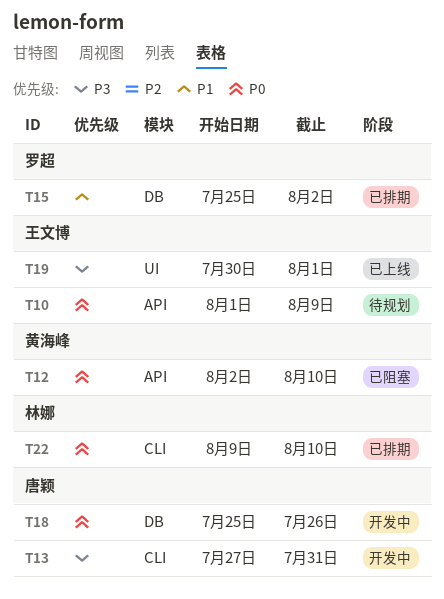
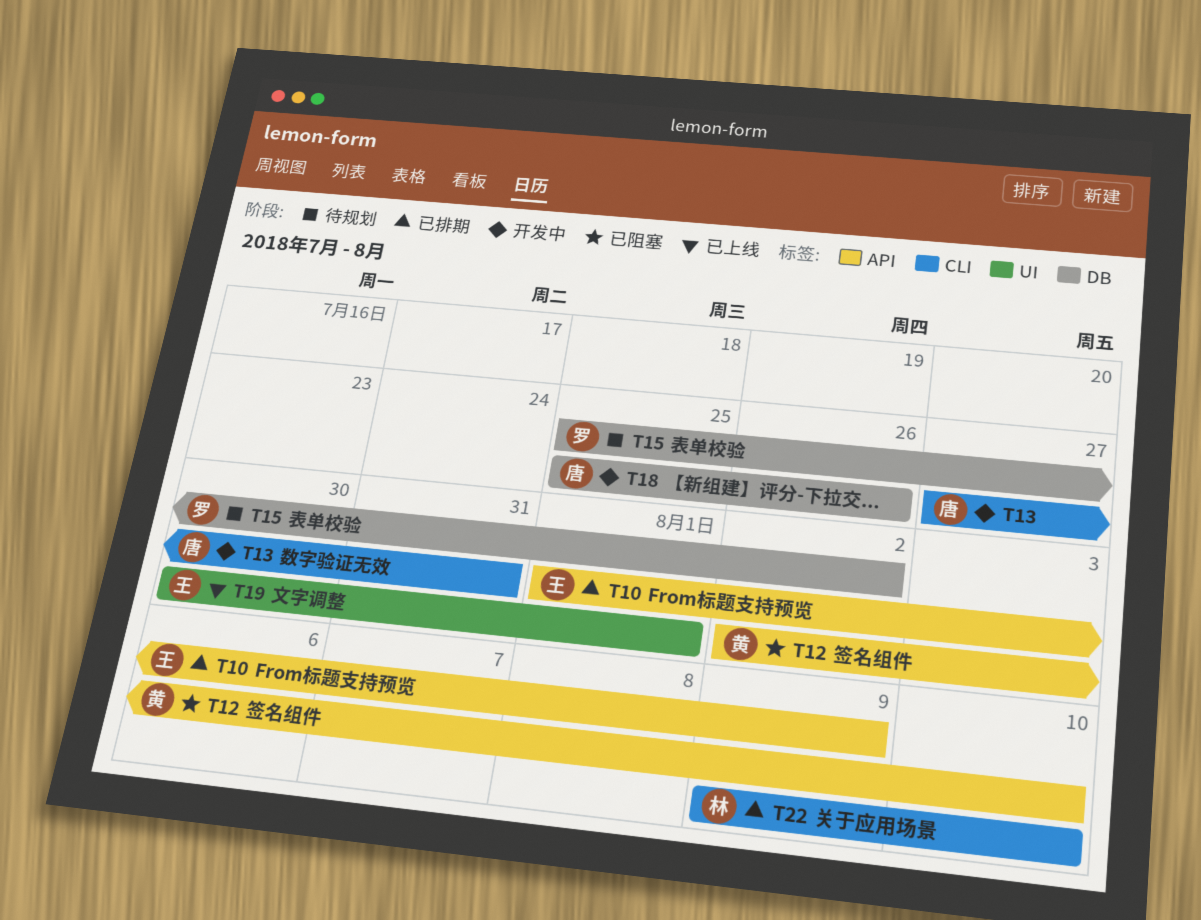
T10, status: 待规划 -> 已排期
T15, status: 已排期 -> 待规划

